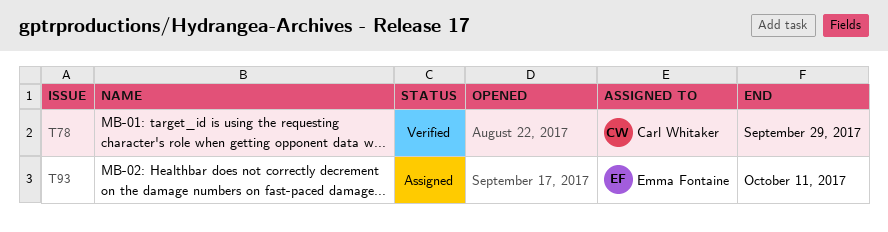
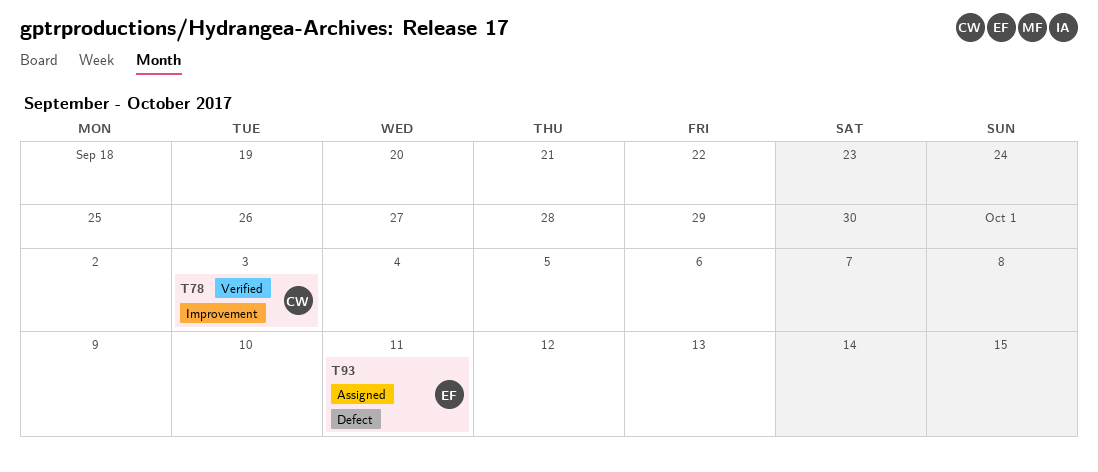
T78, due: Sep 29 -> Oct 3

